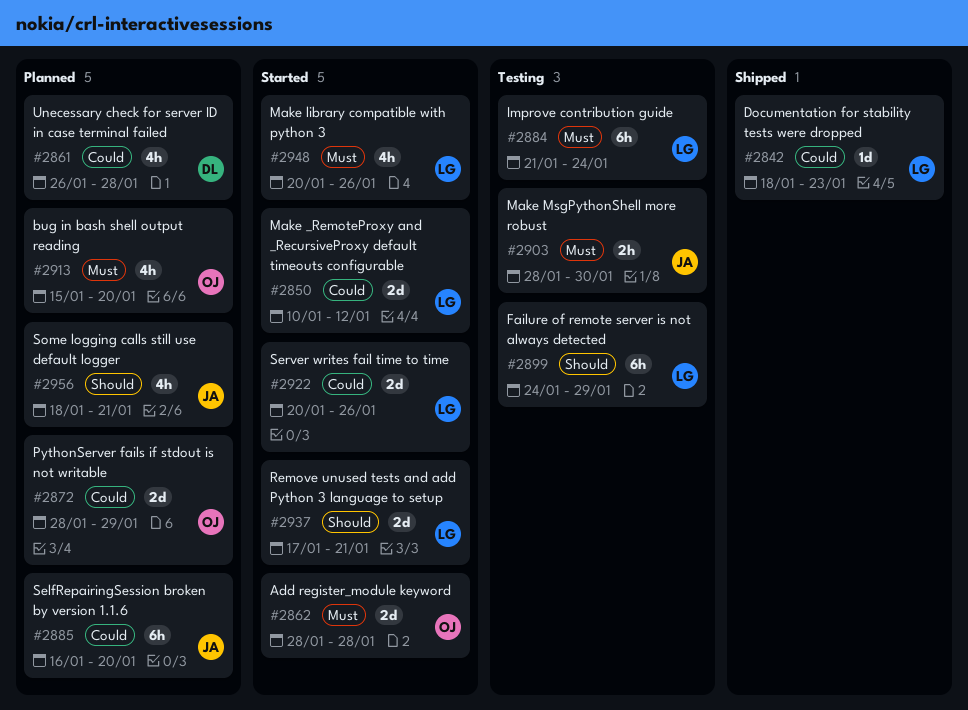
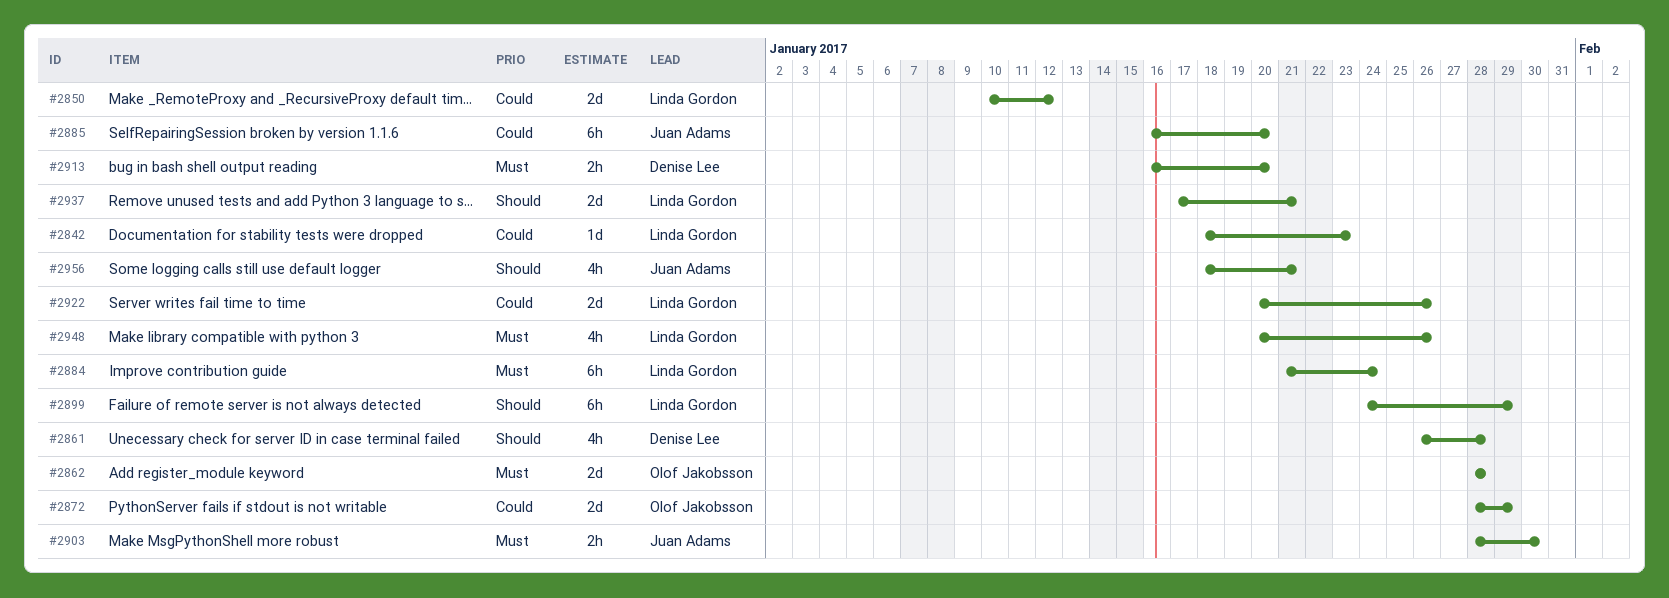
#2861, priority: Could -> Should
#2913, owner: Olof Jakobsson -> Denise Lee
#2913, estimate: 4h -> 2h
#2913, start: Jan 15 -> Jan 16

